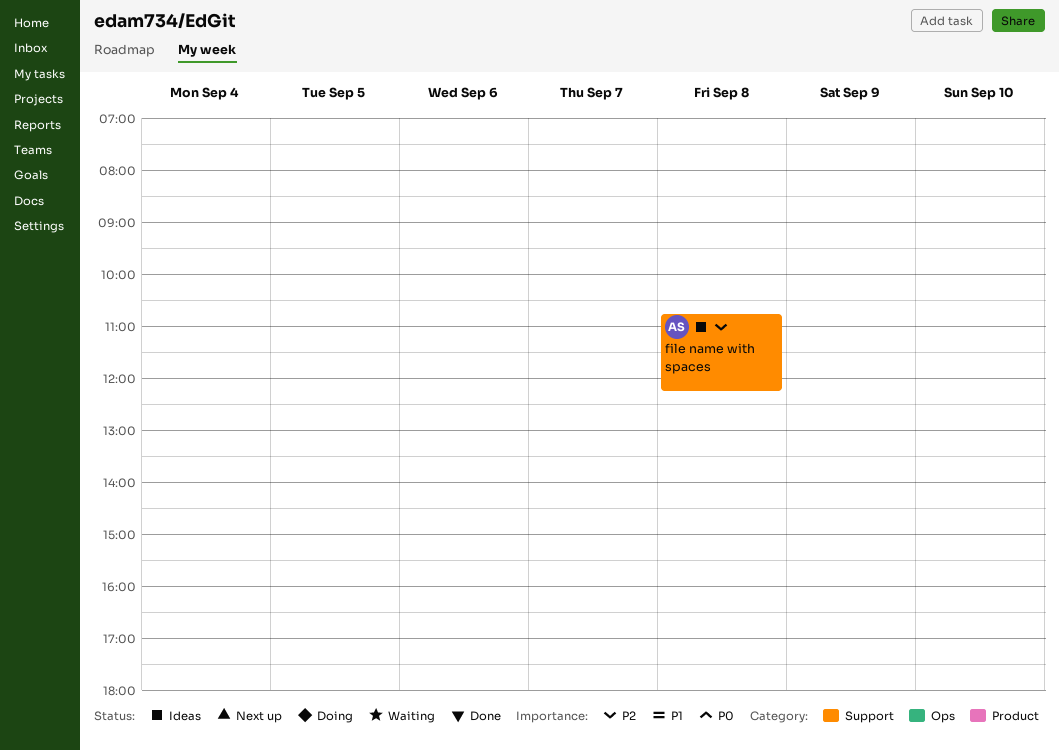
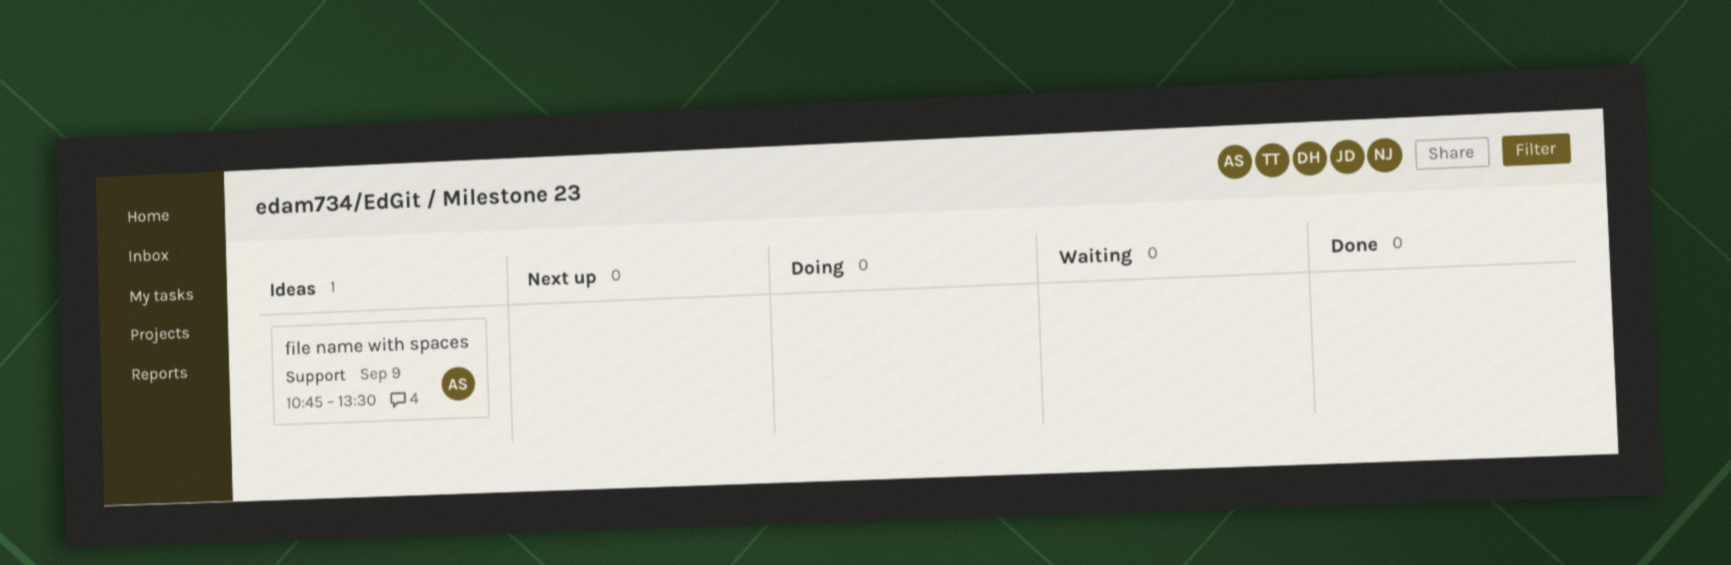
file name with spaces, day: Sep 8 -> Sep 9
file name with spaces, ends: 12:15 -> 13:30

